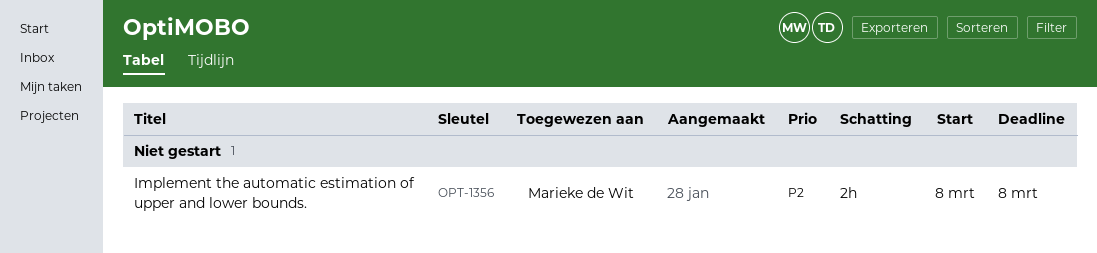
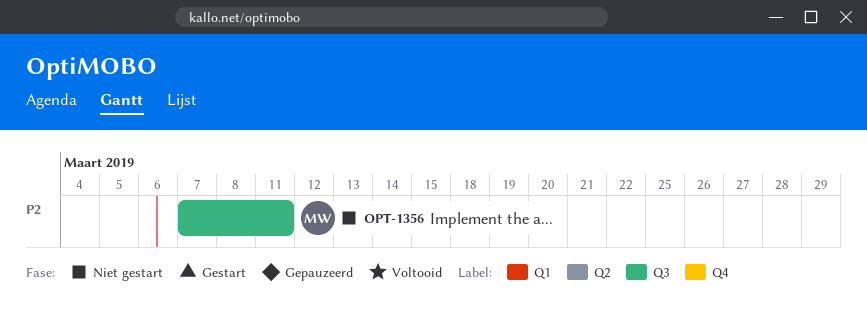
OPT-1356, start: Mar 8 -> Mar 7
OPT-1356, due: Mar 8 -> Mar 11

